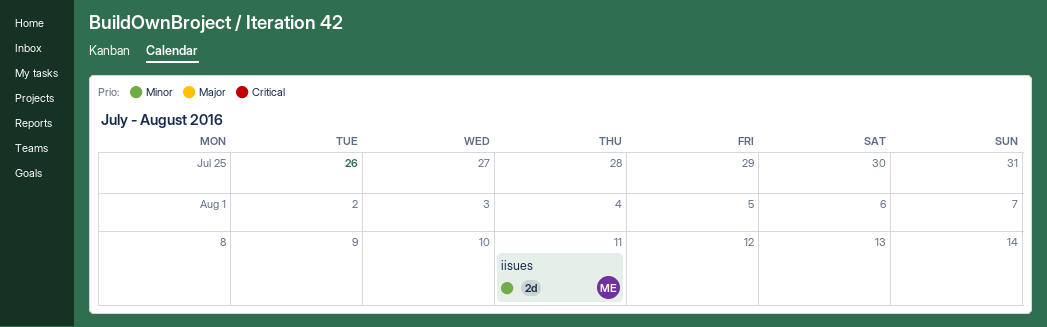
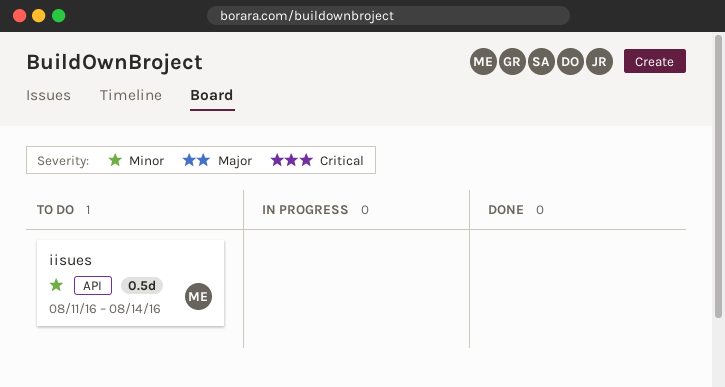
iisues, estimate: 2d -> 0.5d
iisues, due: Aug 11 -> Aug 14

